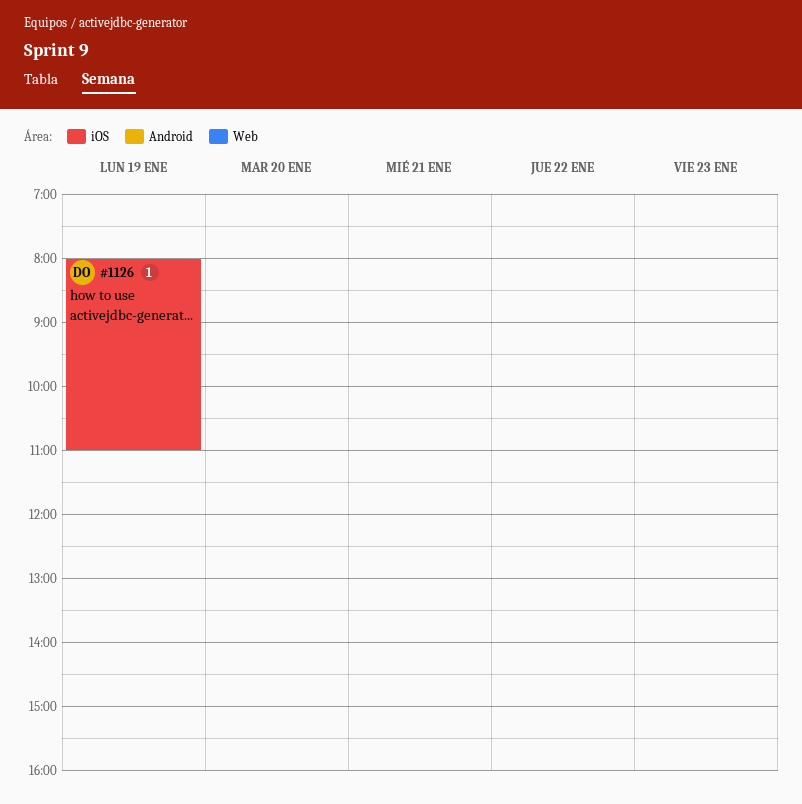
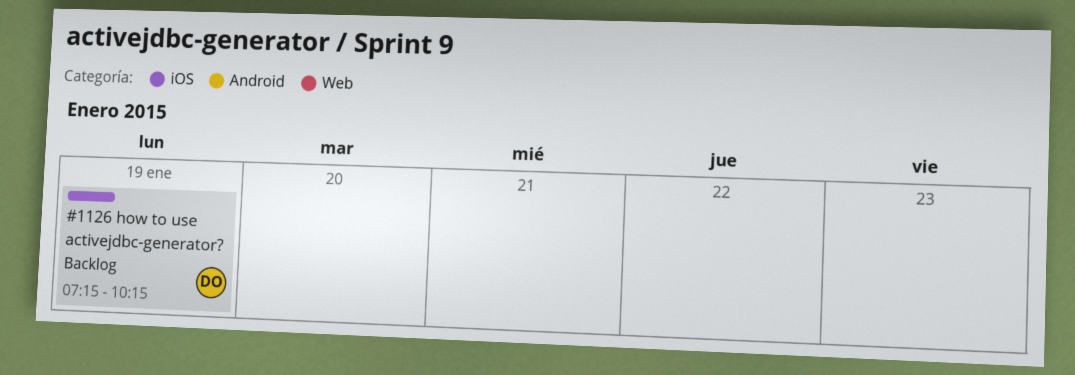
#1126, begins: 08:00 -> 07:15
#1126, ends: 11:00 -> 10:15

